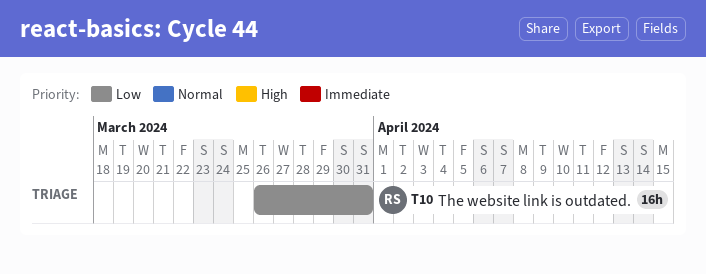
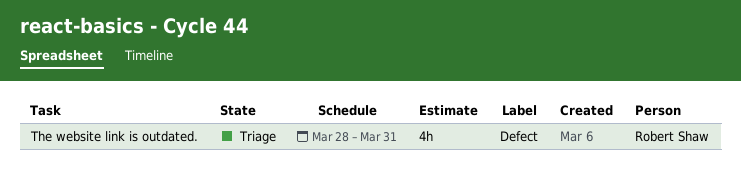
The website link is outdated., estimate: 16h -> 4h
The website link is outdated., start: Mar 26 -> Mar 28

